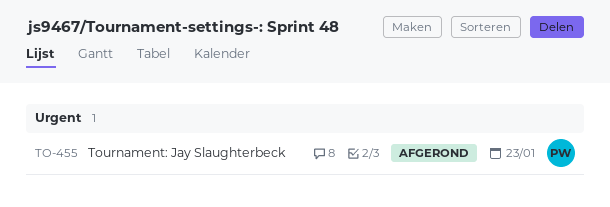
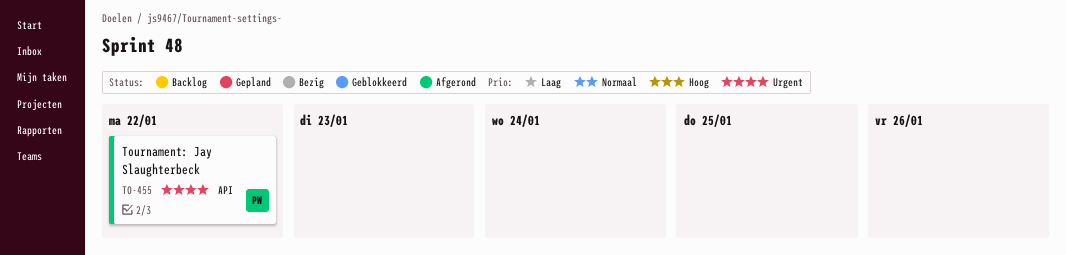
TO-455, due: Jan 23 -> Jan 22

